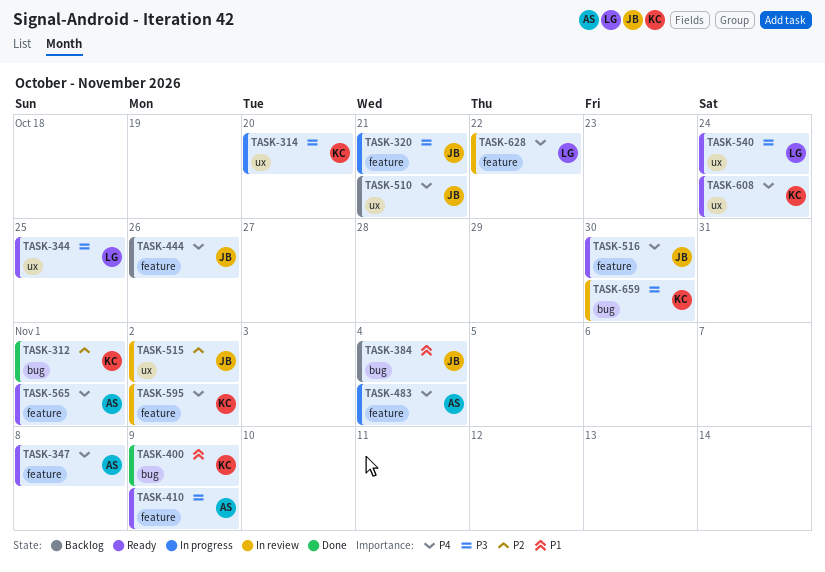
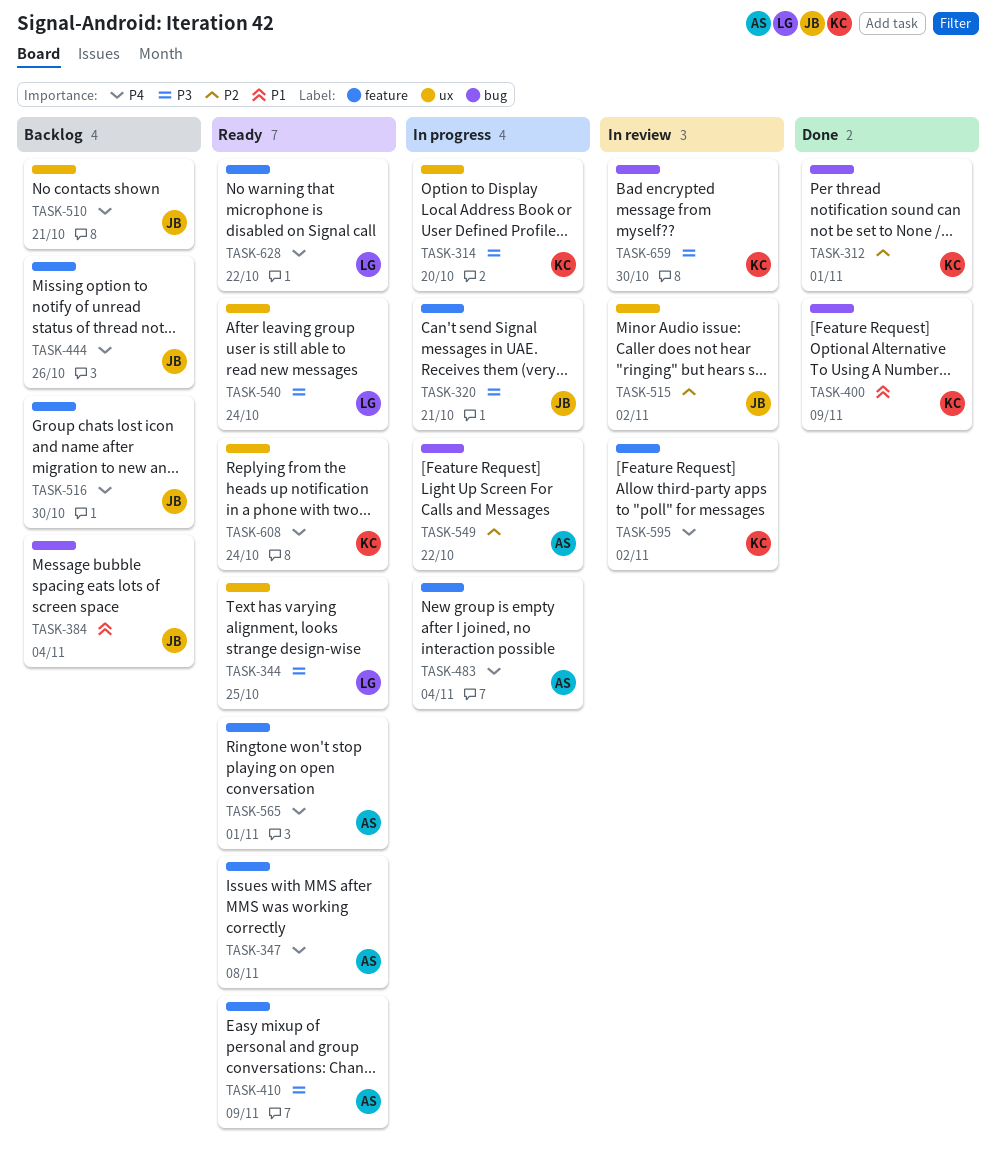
TASK-516, status: Ready -> Backlog
TASK-549: none -> present
TASK-628, status: In review -> Ready

